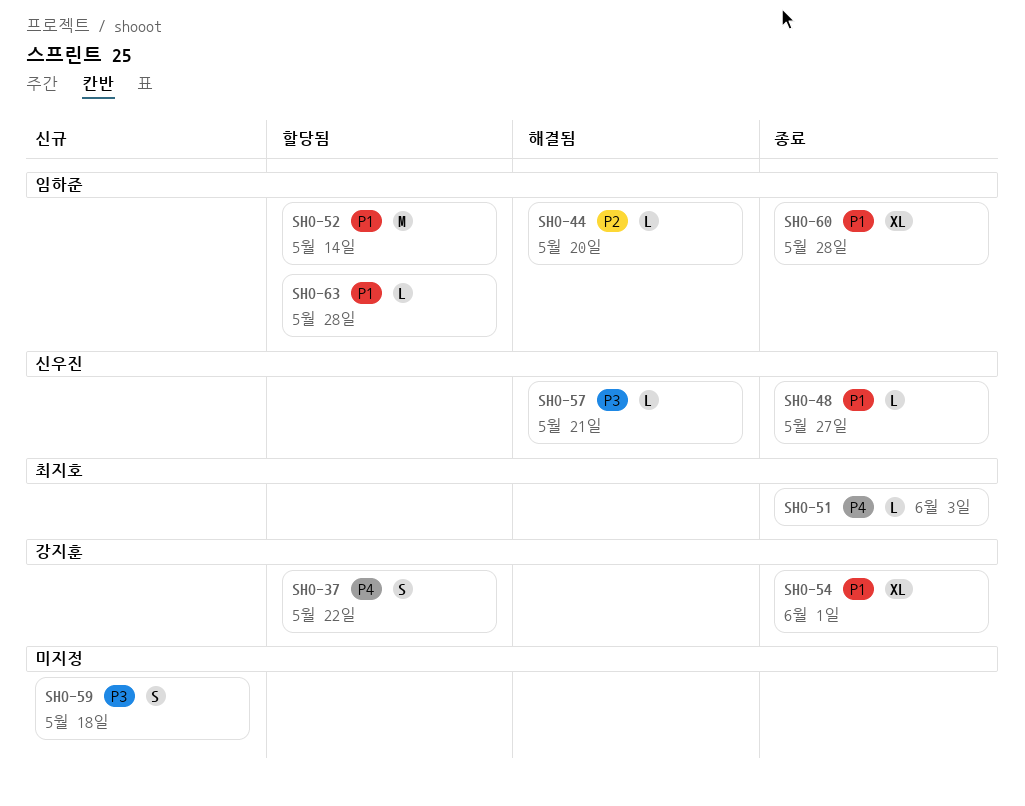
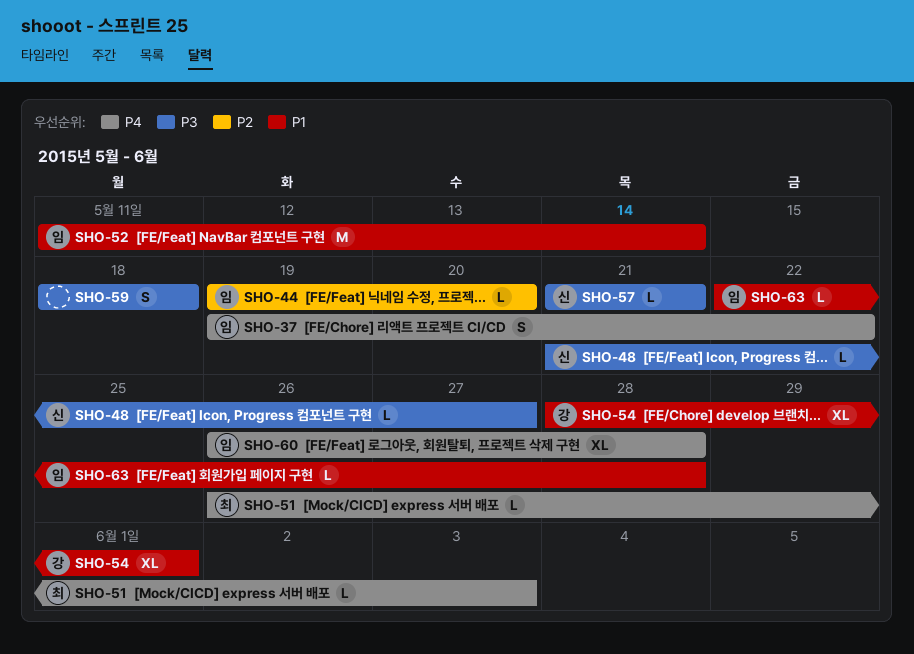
SHO-37, owner: 강지훈 -> 임하준
SHO-48, priority: P1 -> P3
SHO-60, priority: P1 -> P4

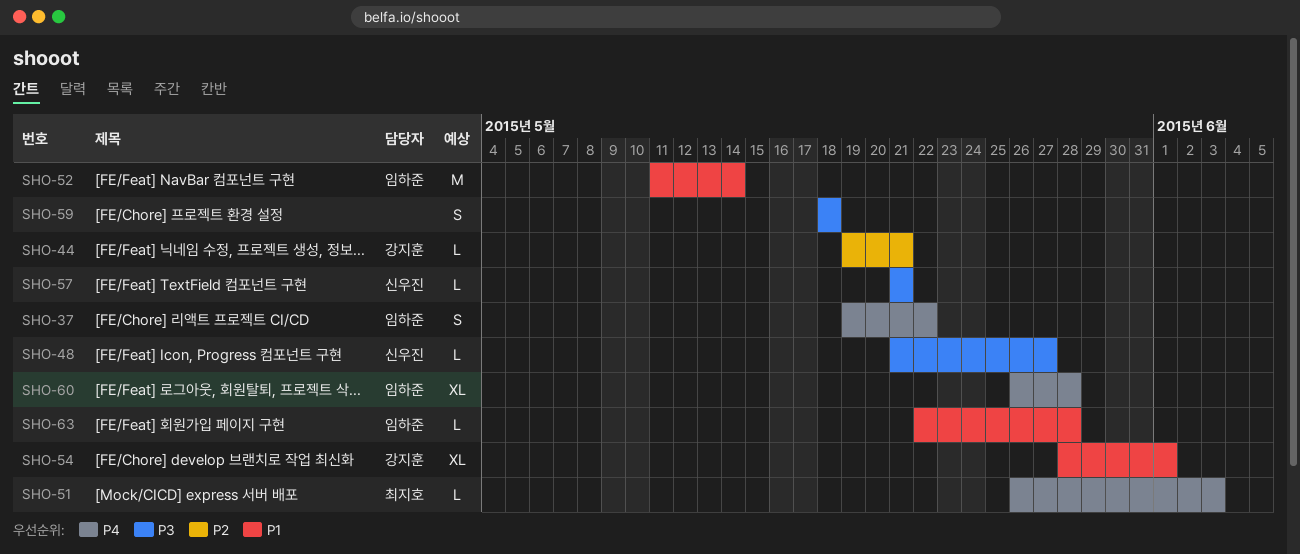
SHO-44, owner: 임하준 -> 강지훈
SHO-44, due: May 20 -> May 21

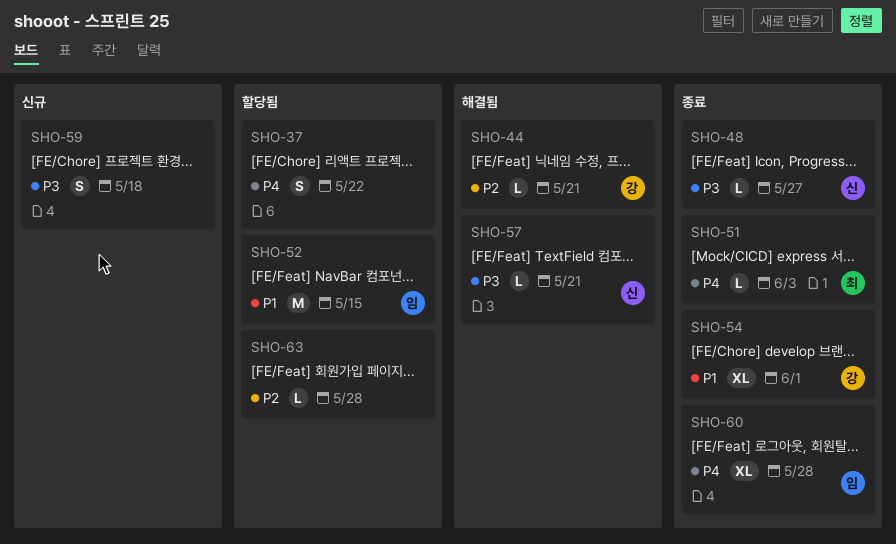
SHO-37, owner: 임하준 -> none
SHO-52, due: May 14 -> May 15
SHO-63, owner: 임하준 -> none
SHO-63, priority: P1 -> P2

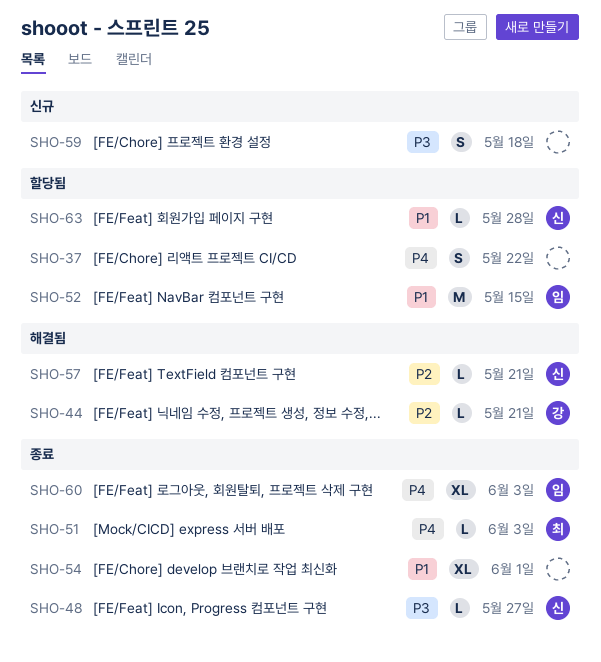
SHO-54, owner: 강 -> none
SHO-57, priority: P3 -> P2
SHO-60, due: May 28 -> Jun 3
SHO-63, owner: none -> 신
SHO-63, priority: P2 -> P1

